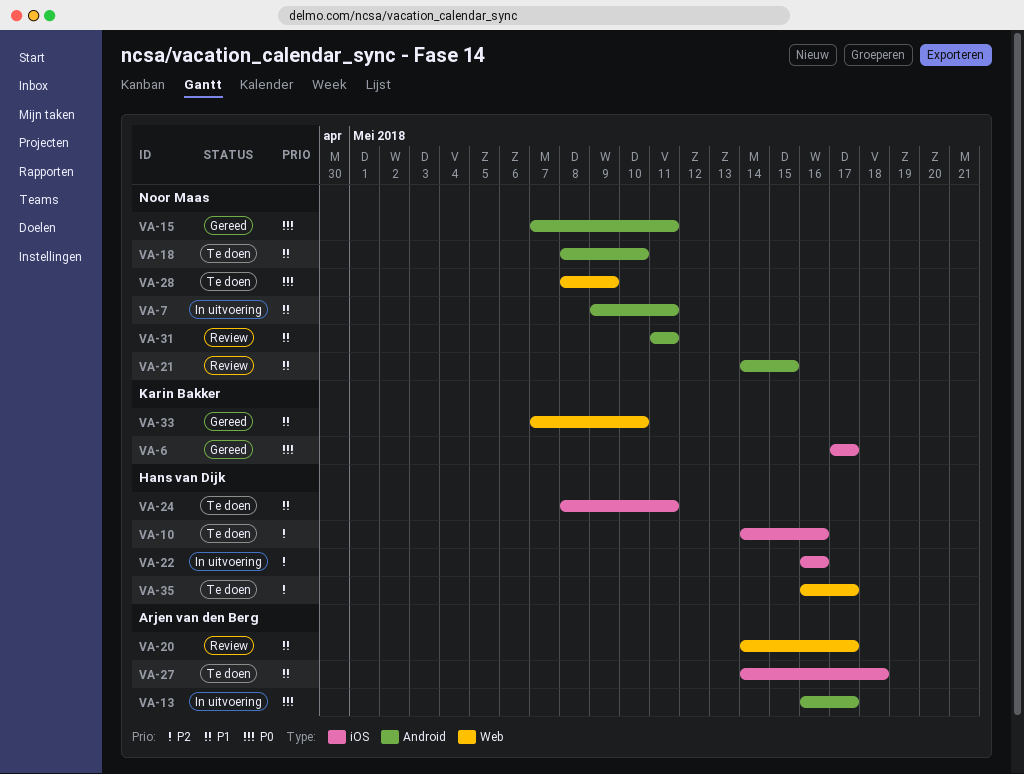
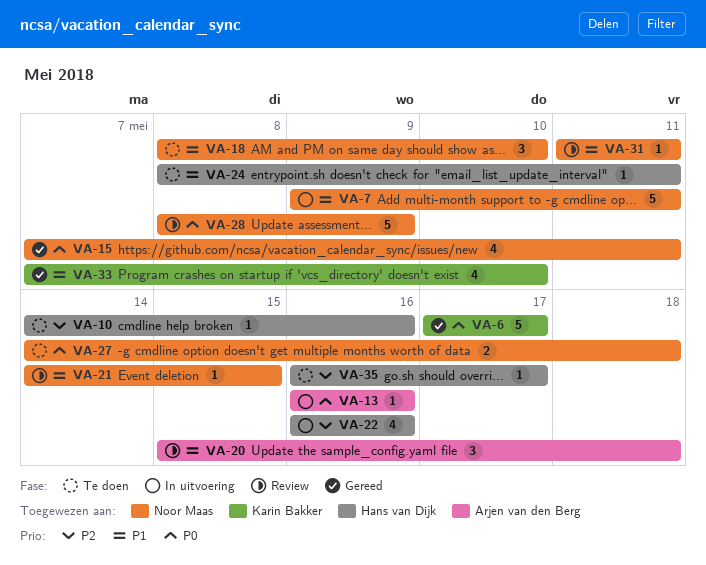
VA-13, due: May 17 -> May 16
VA-20, start: May 14 -> May 15
VA-20, due: May 17 -> May 18
VA-27, owner: Arjen van den Berg -> Noor Maas
VA-27, priority: P1 -> P0
VA-28, status: Te doen -> Review

